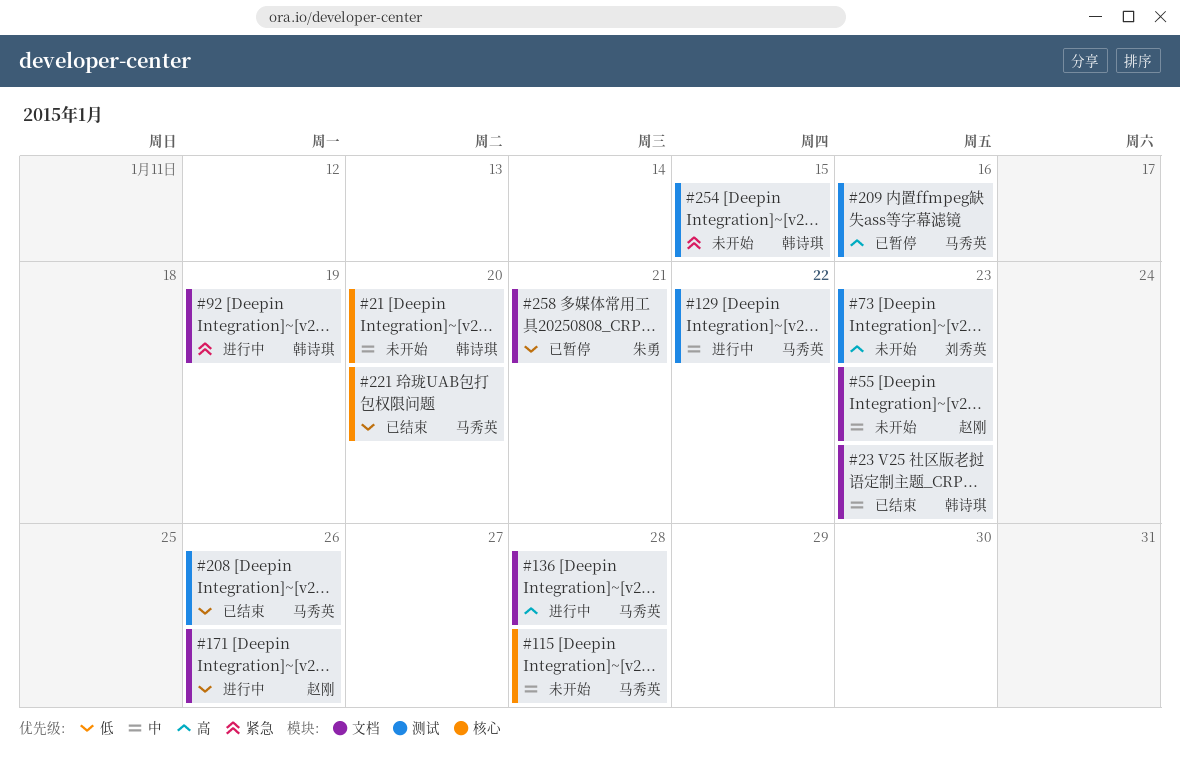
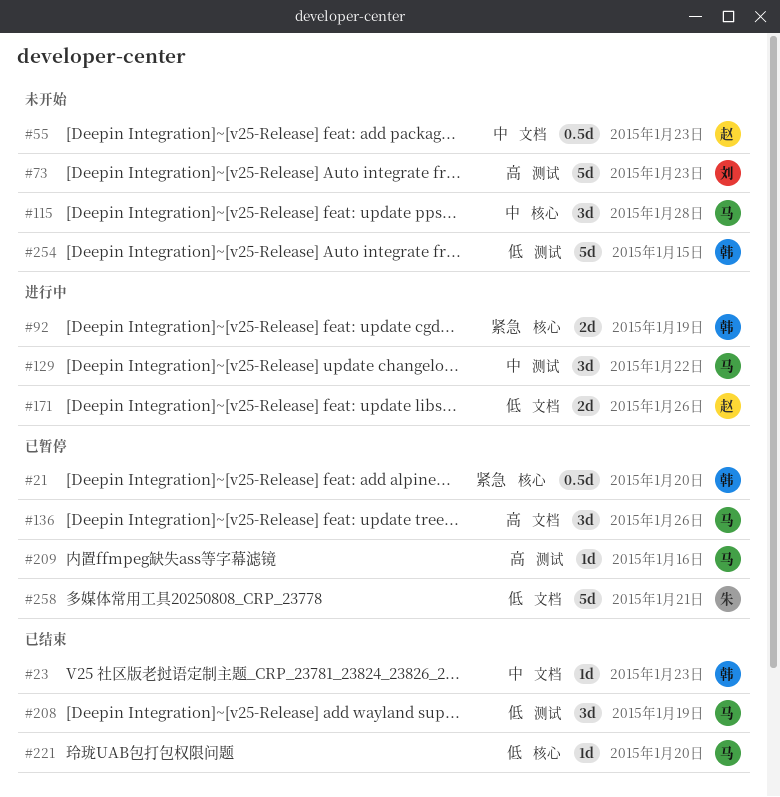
#21, status: 未开始 -> 已暂停
#21, priority: 中 -> 紧急
#92, label: 文档 -> 核心
#136, status: 进行中 -> 已暂停
#136, due: Jan 28 -> Jan 26
#208, due: Jan 26 -> Jan 19
#254, priority: 紧急 -> 低

